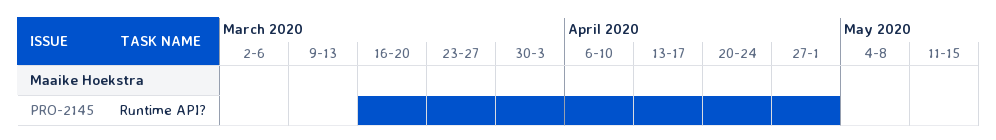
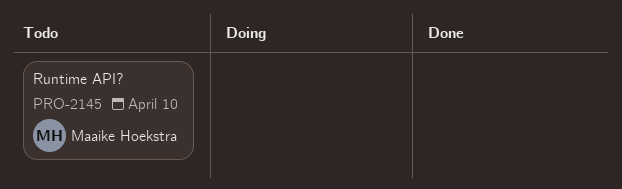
PRO-2145, due: May 1 -> Apr 10

